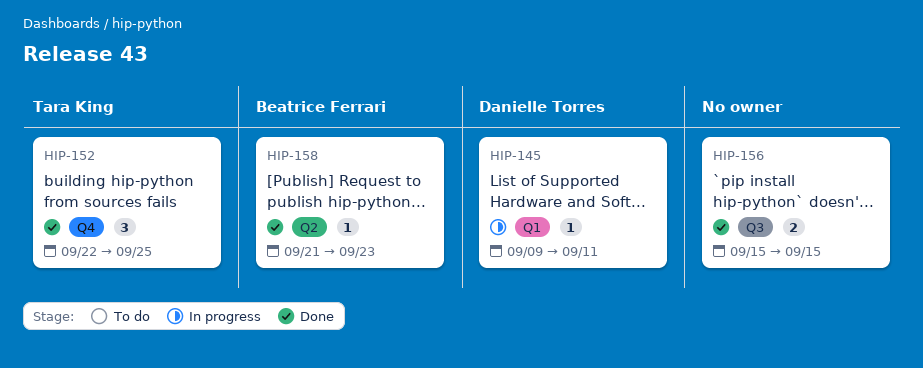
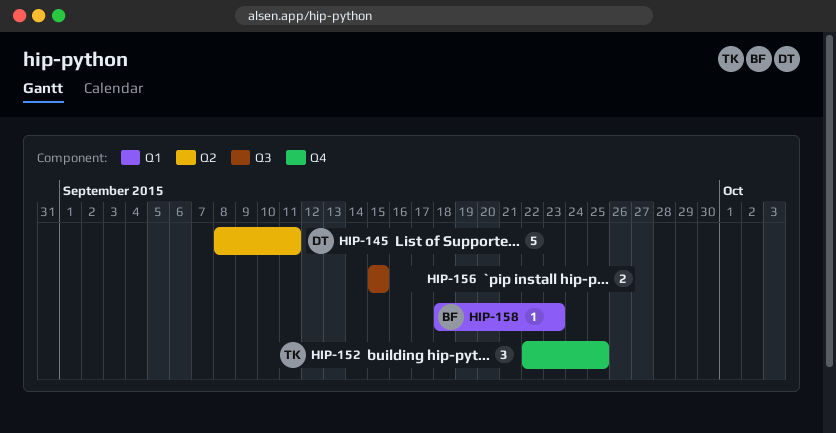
HIP-145, label: Q1 -> Q2
HIP-145, estimate: 1 -> 5
HIP-145, start: Sep 9 -> Sep 8
HIP-158, label: Q2 -> Q1
HIP-158, start: Sep 21 -> Sep 18

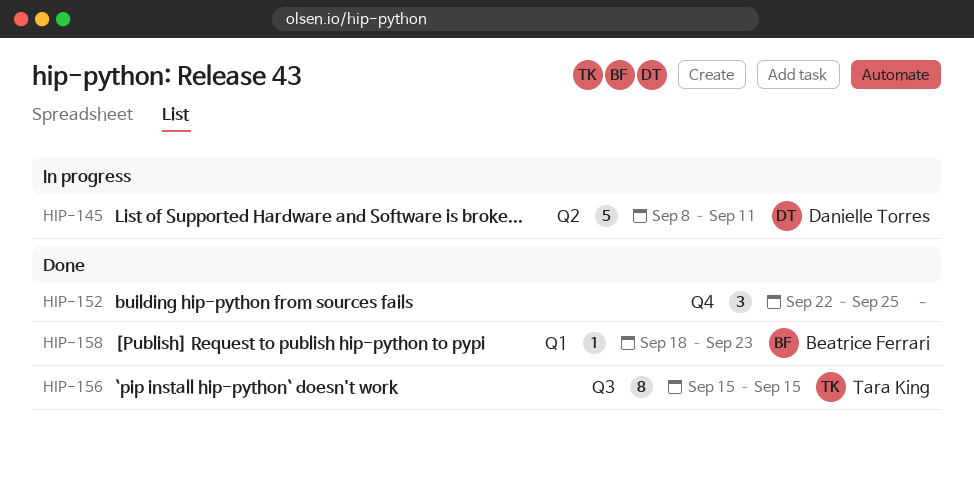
HIP-152, owner: Tara King -> none
HIP-156, owner: none -> Tara King
HIP-156, estimate: 2 -> 8

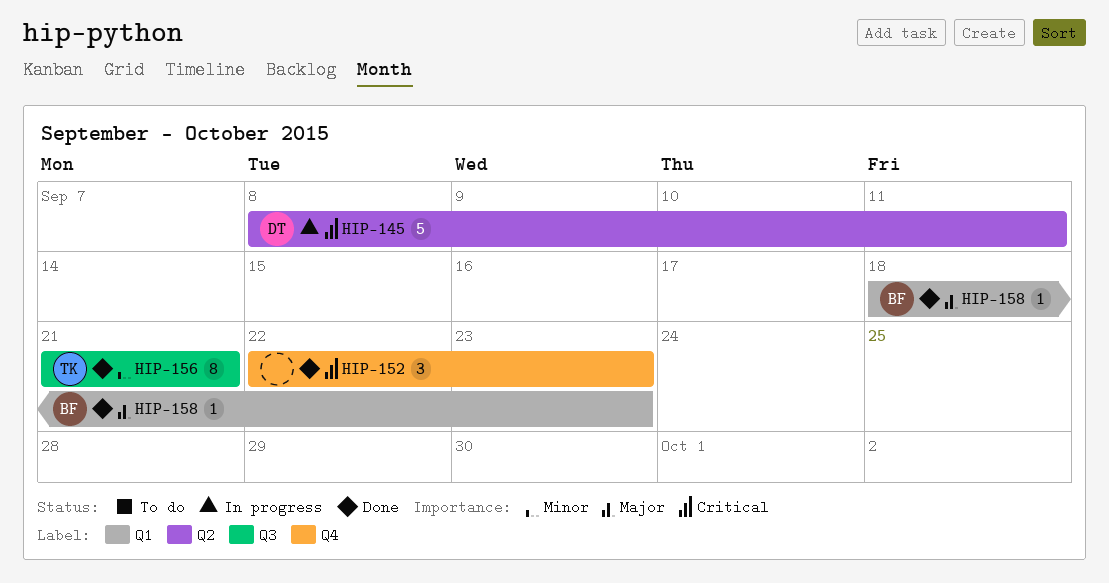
HIP-152, due: Sep 25 -> Sep 23
HIP-156, start: Sep 15 -> Sep 21
HIP-156, due: Sep 15 -> Sep 21

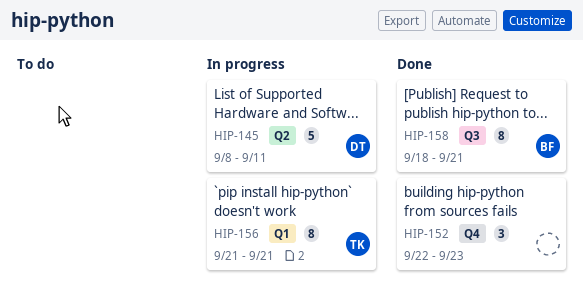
HIP-156, status: Done -> In progress
HIP-156, label: Q3 -> Q1
HIP-158, label: Q1 -> Q3
HIP-158, estimate: 1 -> 8
HIP-158, due: Sep 23 -> Sep 21

